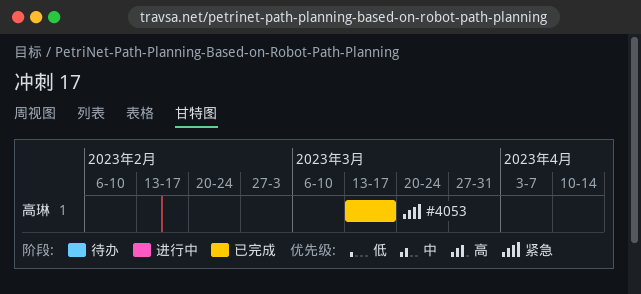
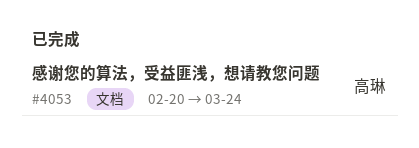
#4053, start: Mar 13 -> Feb 20
#4053, due: Mar 17 -> Mar 24

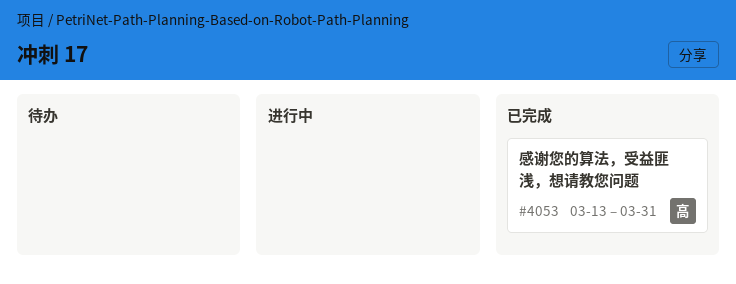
#4053, start: Feb 20 -> Mar 13
#4053, due: Mar 24 -> Mar 31

